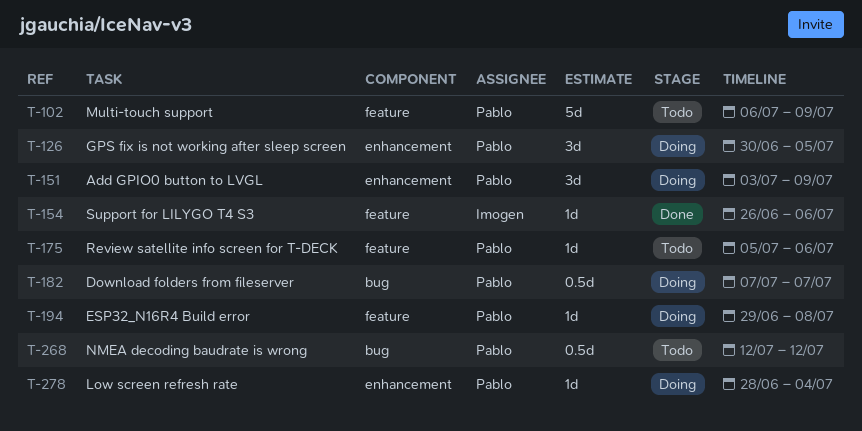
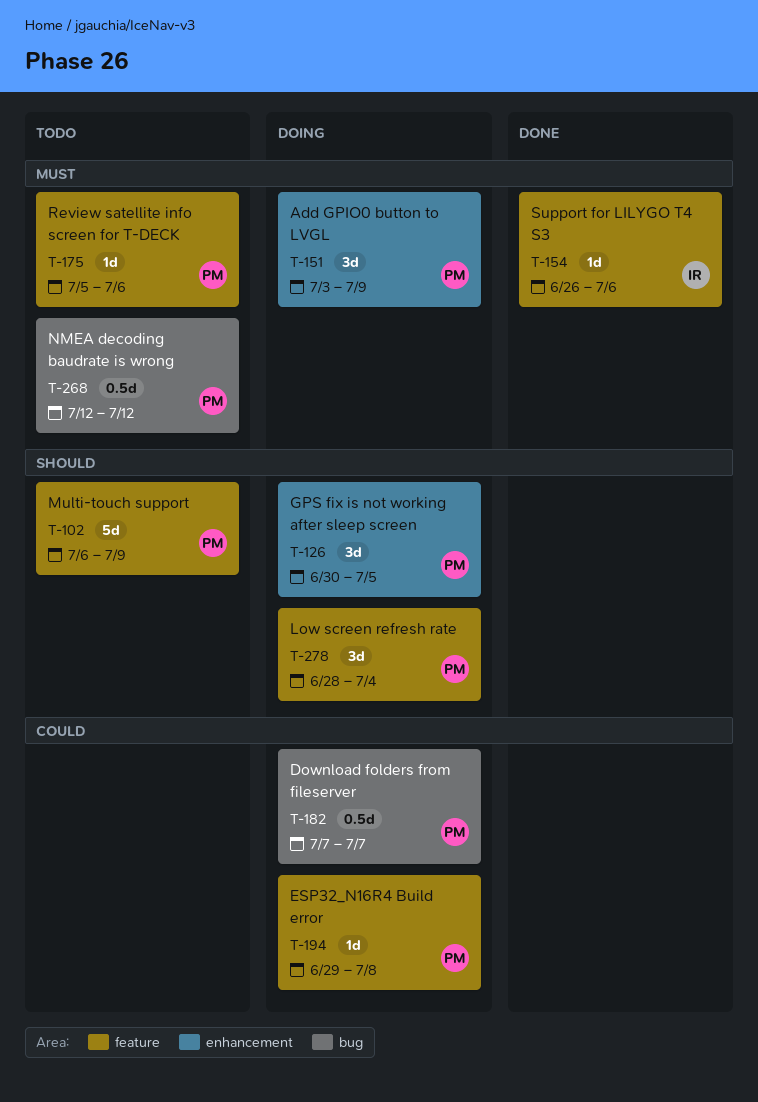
T-278, label: enhancement -> feature
T-278, estimate: 1d -> 3d

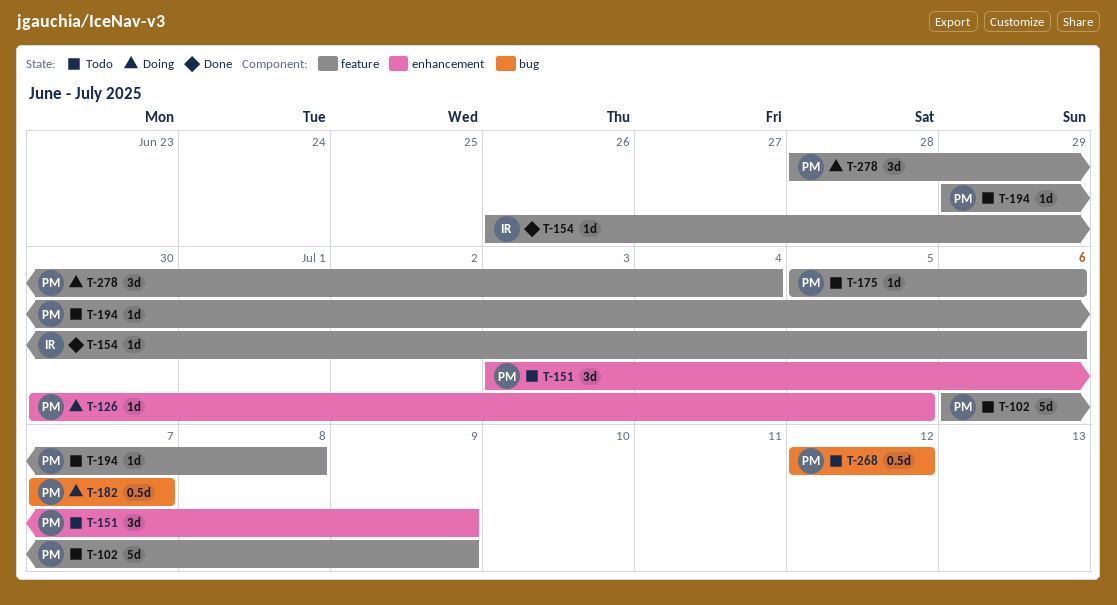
T-126, estimate: 3d -> 1d
T-151, status: Doing -> Todo
T-194, status: Doing -> Todo

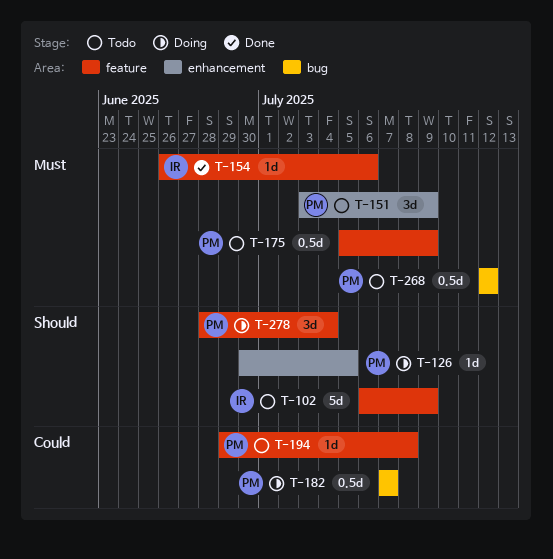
T-102, owner: PM -> IR
T-175, estimate: 1d -> 0.5d
T-175, due: Jul 6 -> Jul 9

